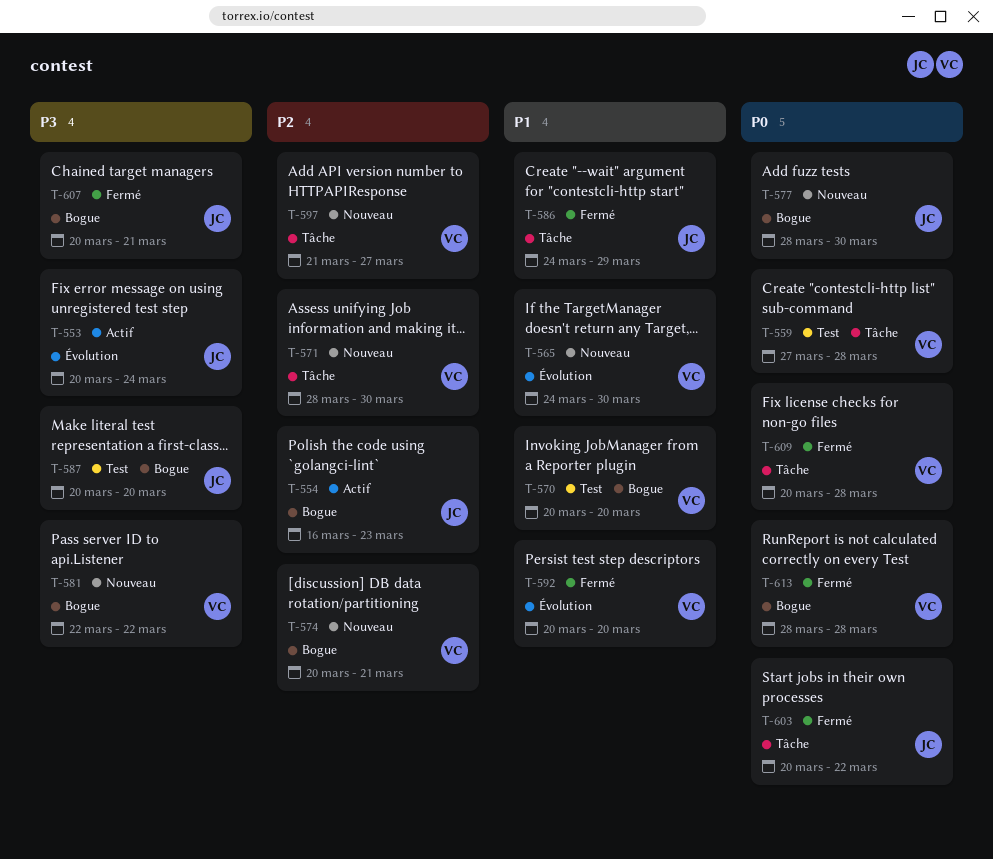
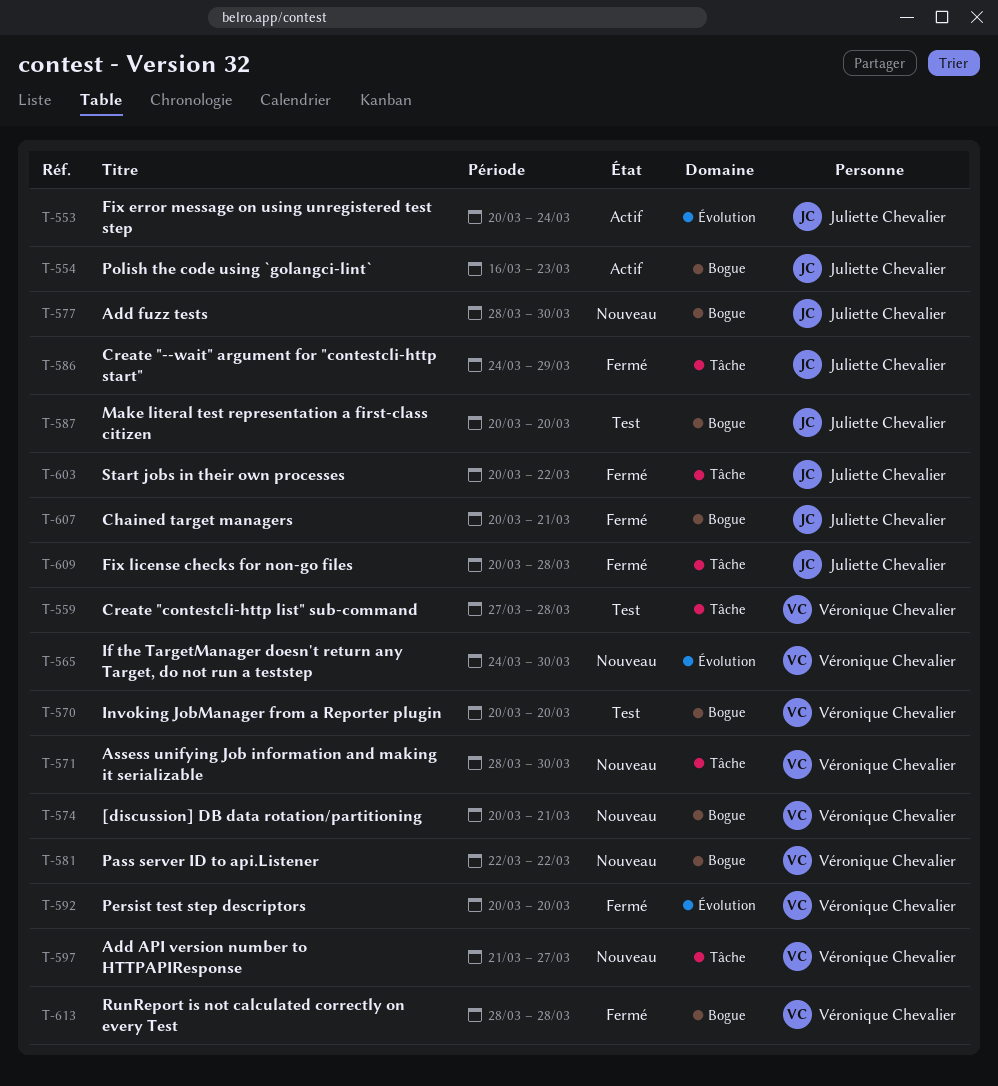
T-609, owner: Véronique Chevalier -> Juliette Chevalier

